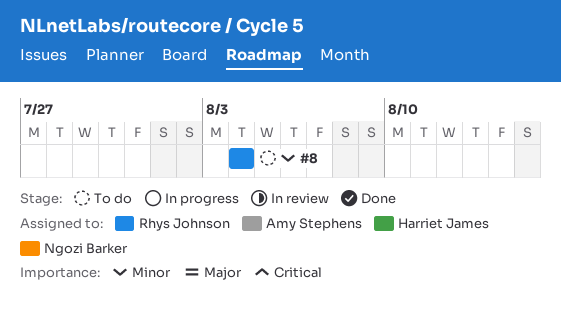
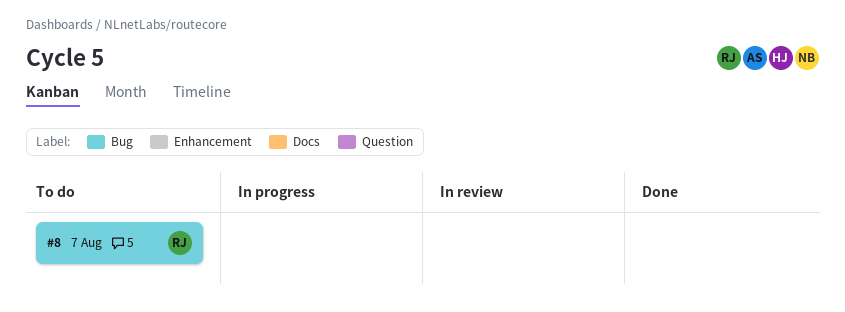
#8, due: Aug 4 -> Aug 7

